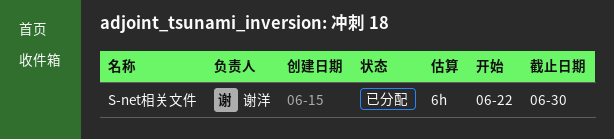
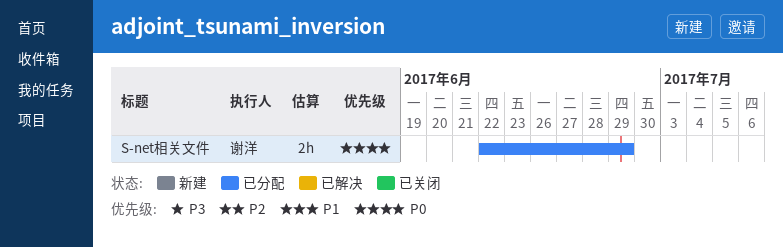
S-net相关文件, estimate: 6h -> 2h
S-net相关文件, due: Jun 30 -> Jun 29

